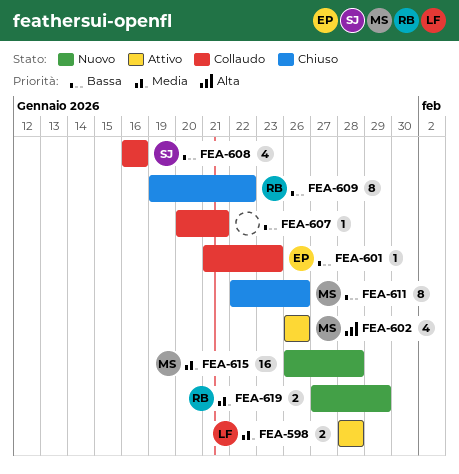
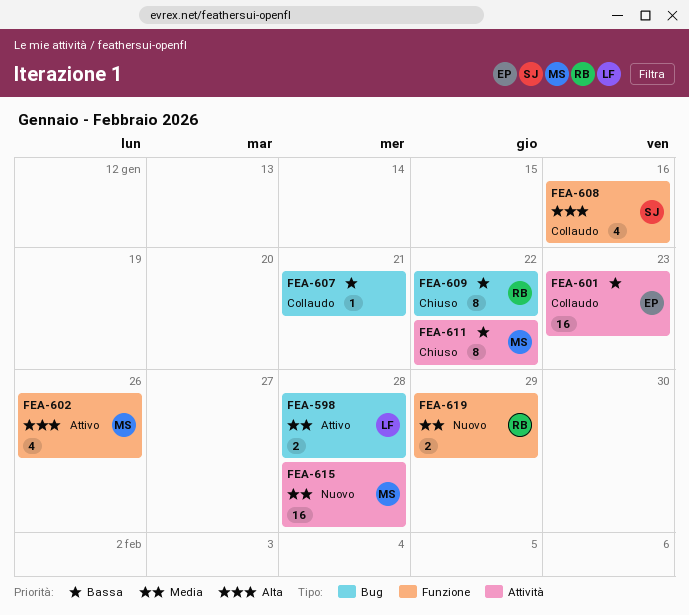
FEA-601, estimate: 1 -> 16
FEA-608, priority: Bassa -> Alta
FEA-611, due: Jan 26 -> Jan 22

